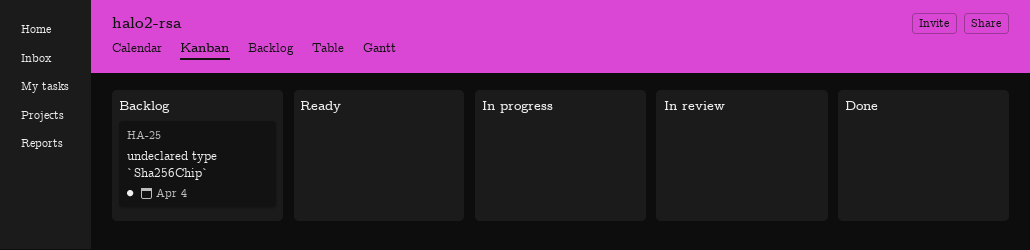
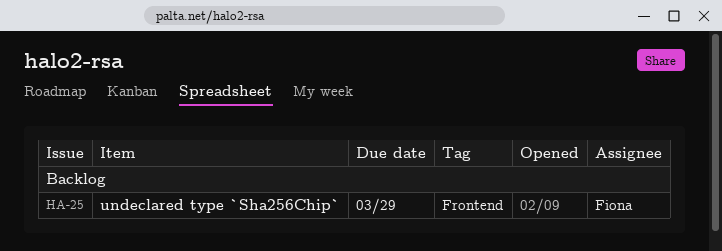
HA-25, due: Apr 4 -> Mar 29

